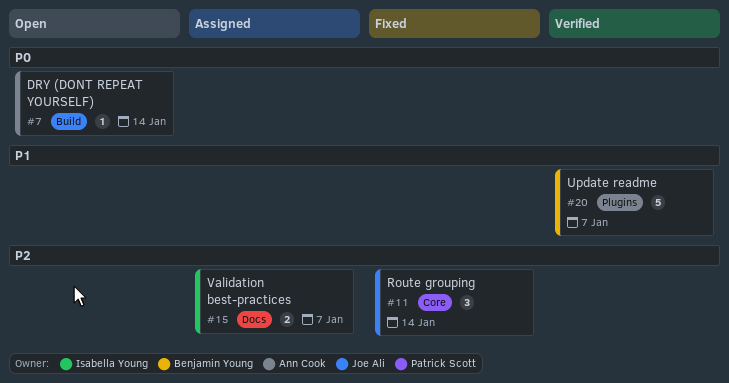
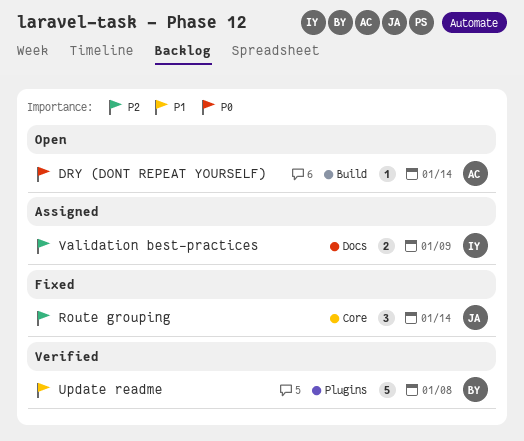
Update readme, due: Jan 7 -> Jan 8
Validation best-practices, due: Jan 7 -> Jan 9

